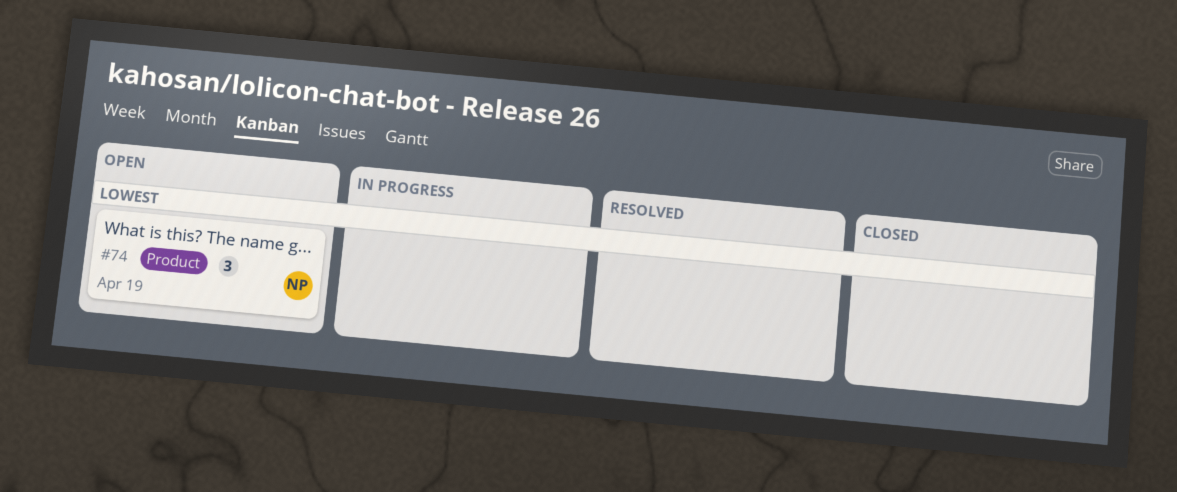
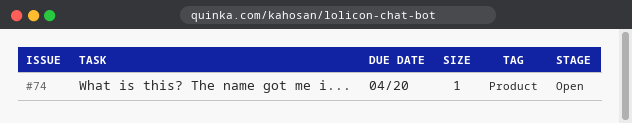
#74, estimate: 3 -> 1
#74, due: Apr 19 -> Apr 20

